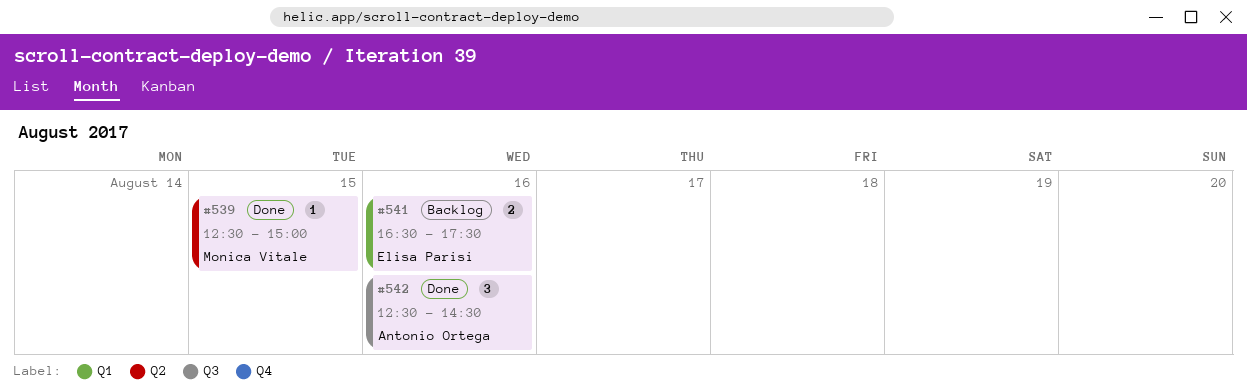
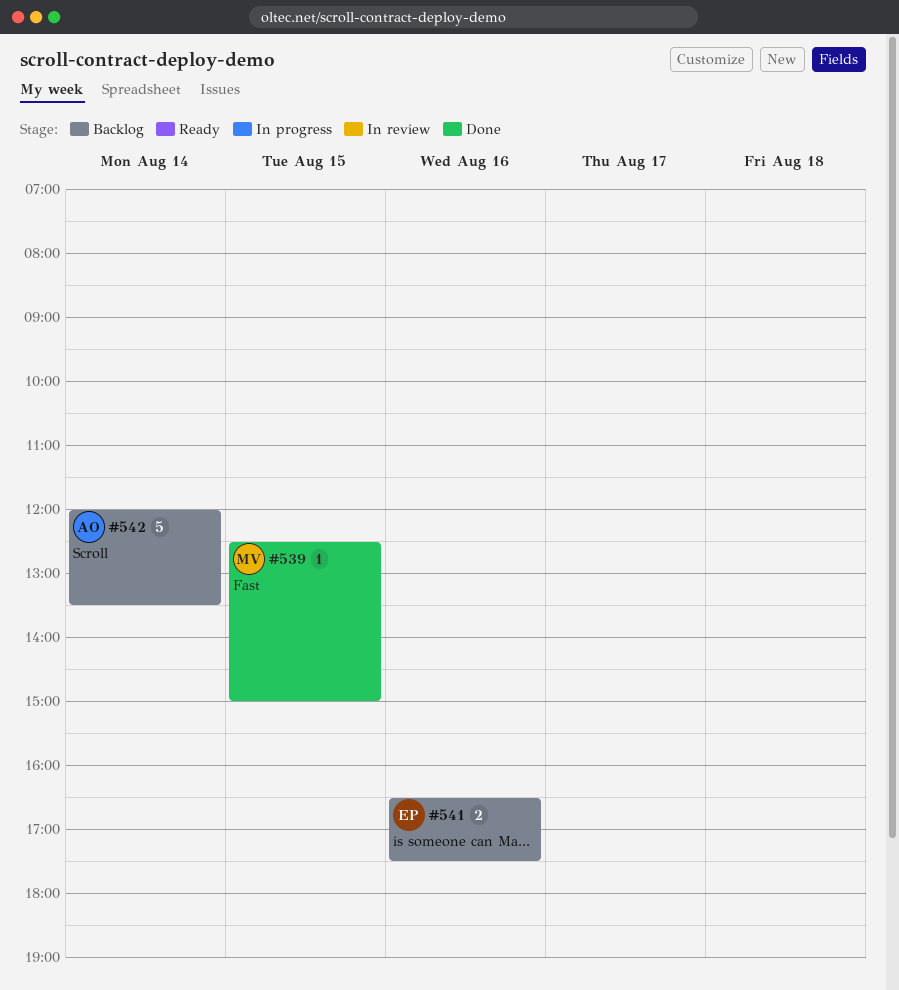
#542, status: Done -> Backlog
#542, estimate: 3 -> 5
#542, day: Aug 16 -> Aug 14
#542, begins: 12:30 -> 12:00
#542, ends: 14:30 -> 13:30

